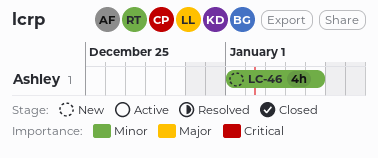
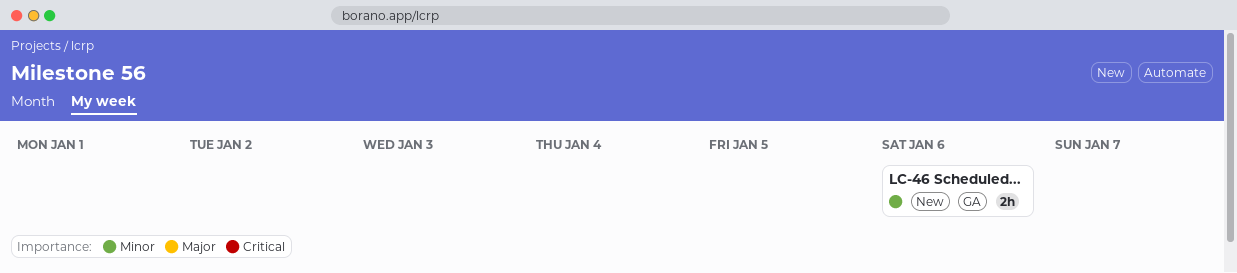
LC-46, estimate: 4h -> 2h
LC-46, due: Jan 5 -> Jan 6

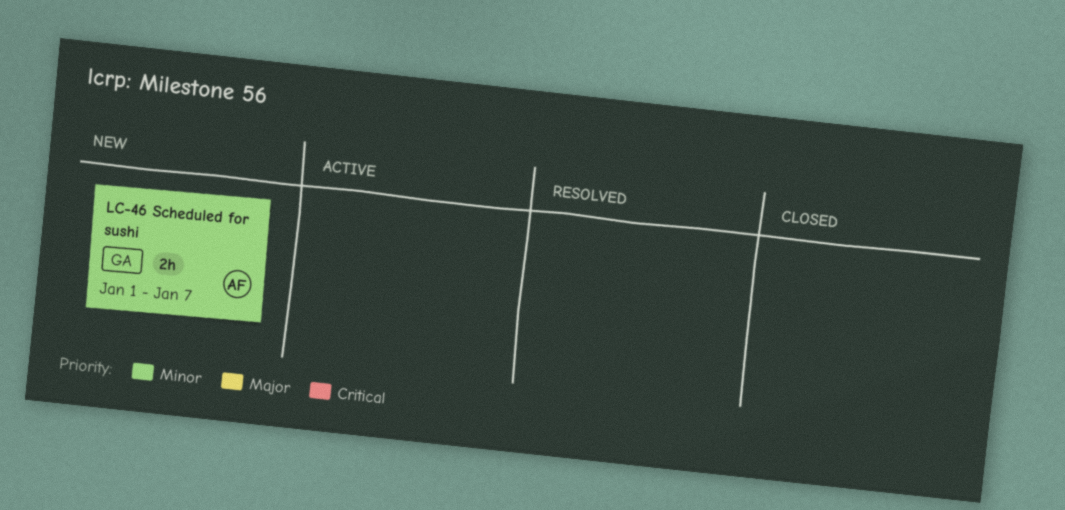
LC-46, due: Jan 6 -> Jan 7

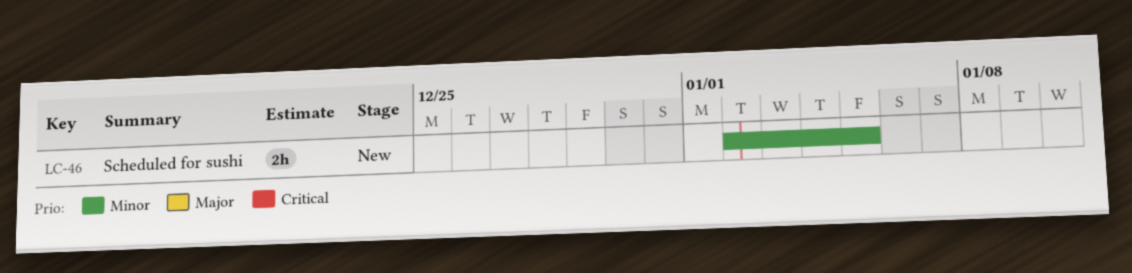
LC-46, start: Jan 1 -> Jan 2
LC-46, due: Jan 7 -> Jan 5

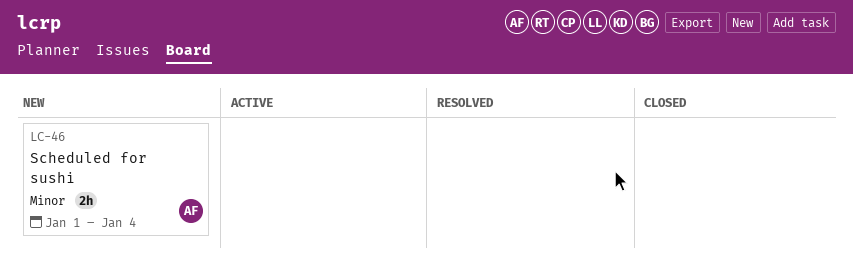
LC-46, start: Jan 2 -> Jan 1
LC-46, due: Jan 5 -> Jan 4

